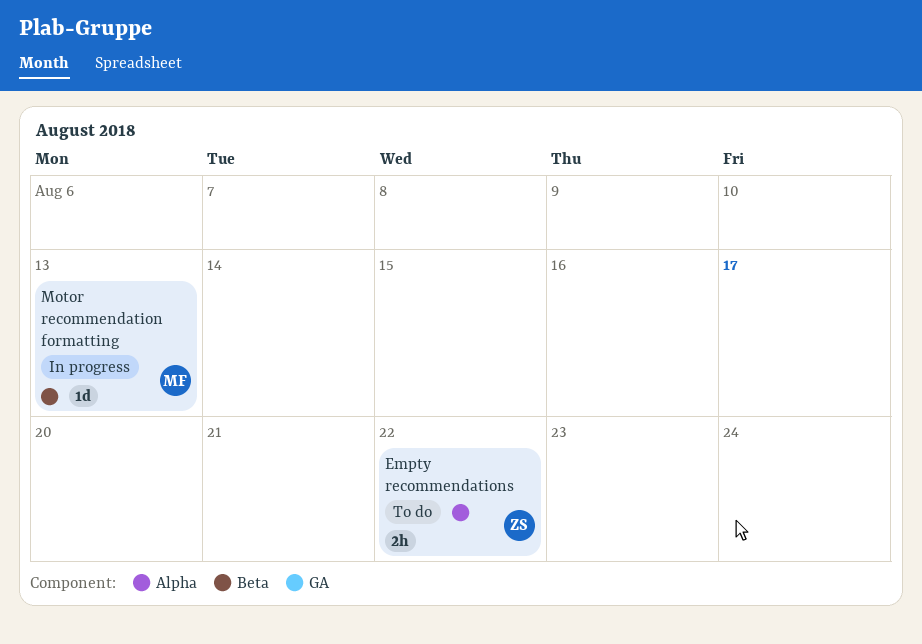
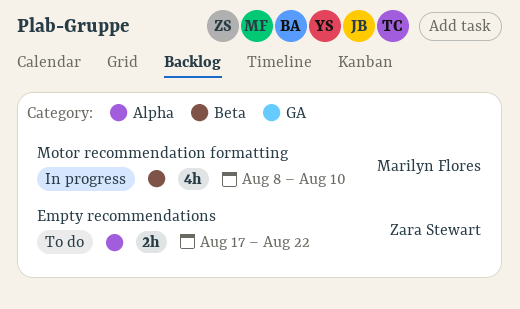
Motor recommendation formatting, estimate: 1d -> 4h
Motor recommendation formatting, due: Aug 13 -> Aug 10

